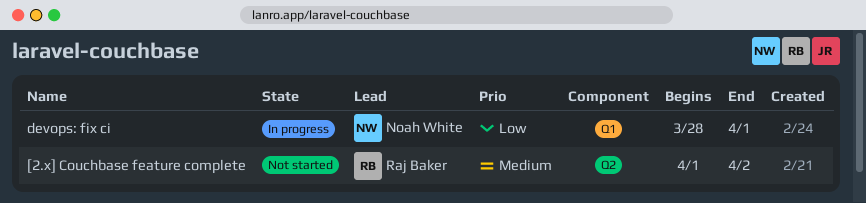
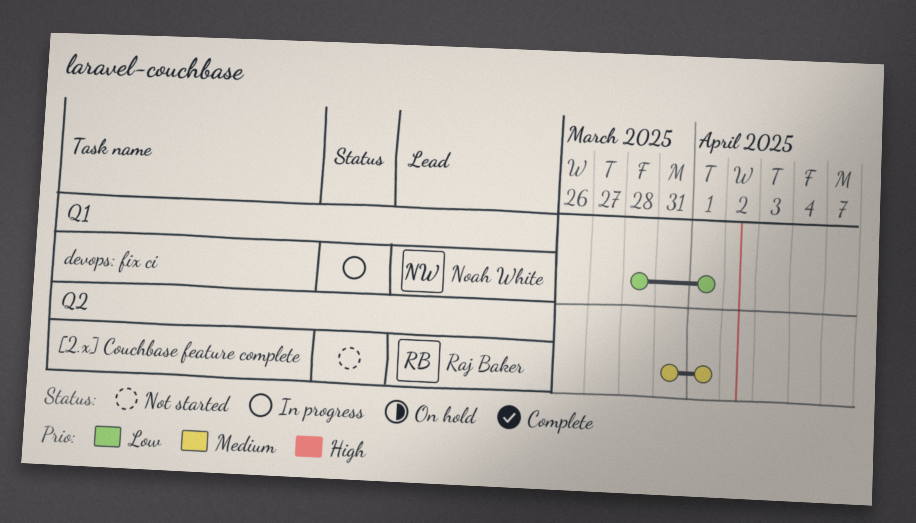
[2.x] Couchbase feature complete, start: Apr 1 -> Mar 31
[2.x] Couchbase feature complete, due: Apr 2 -> Apr 1

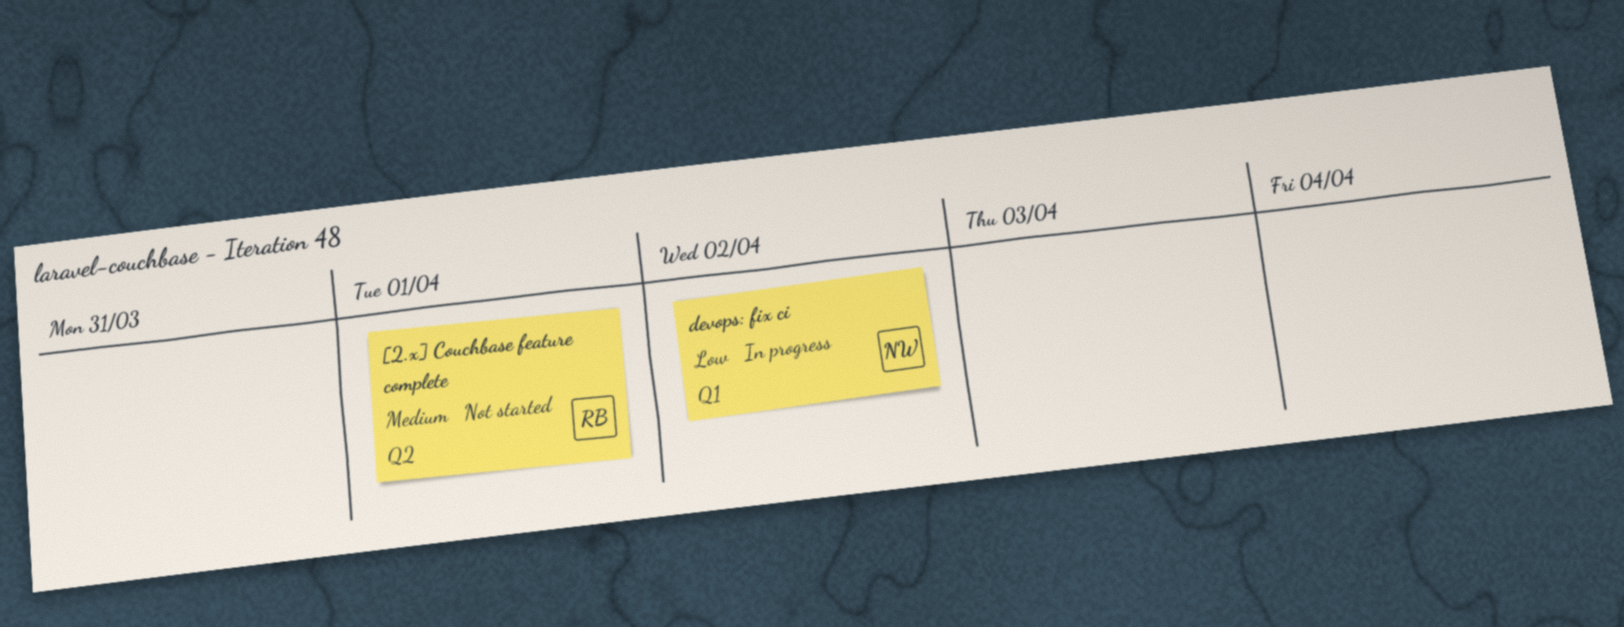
devops: fix ci, due: Apr 1 -> Apr 2

